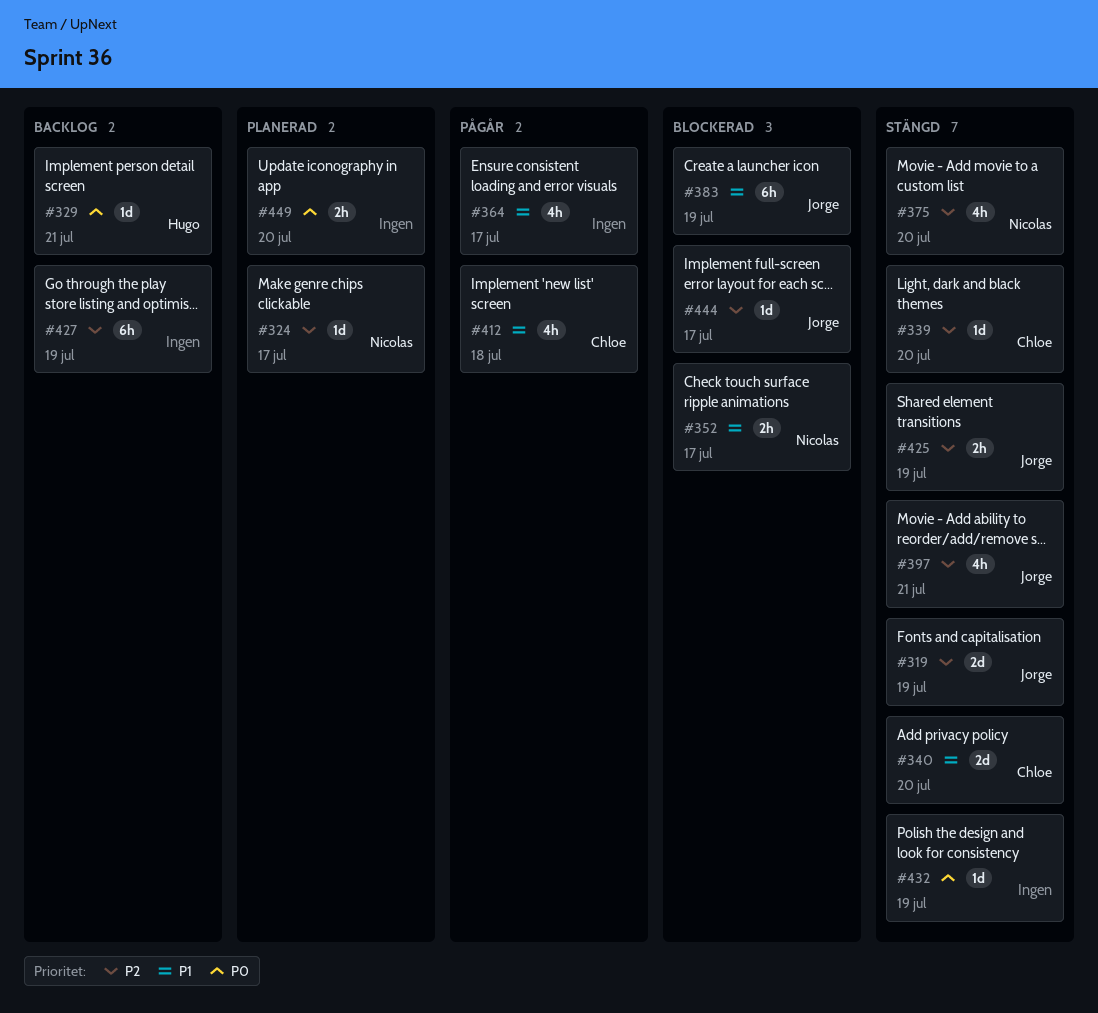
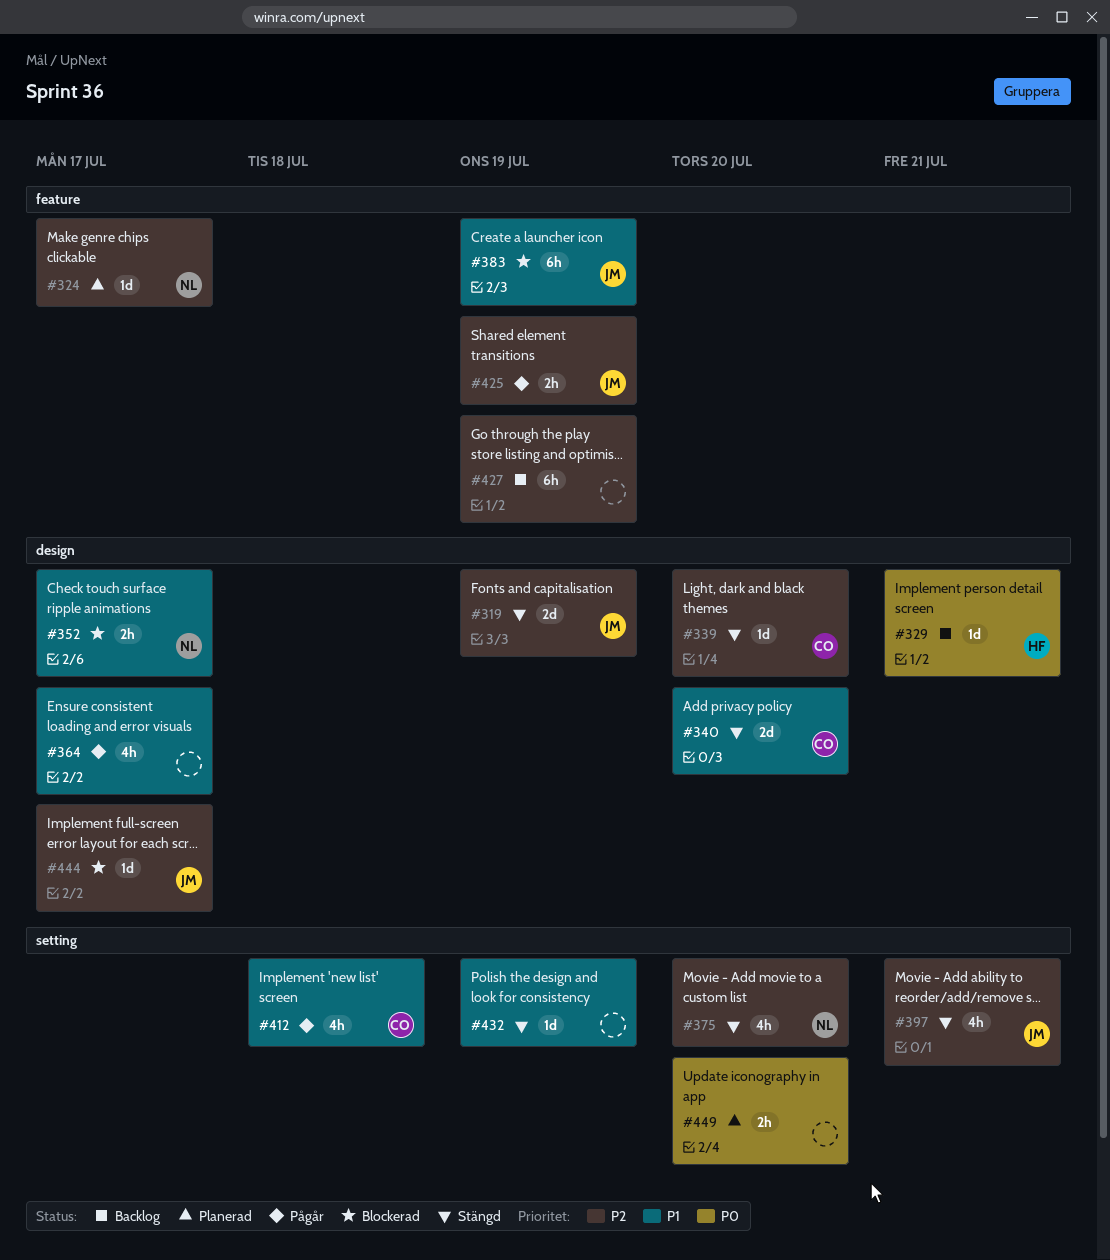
#425, status: Stängd -> Pågår
#432, priority: P0 -> P1

